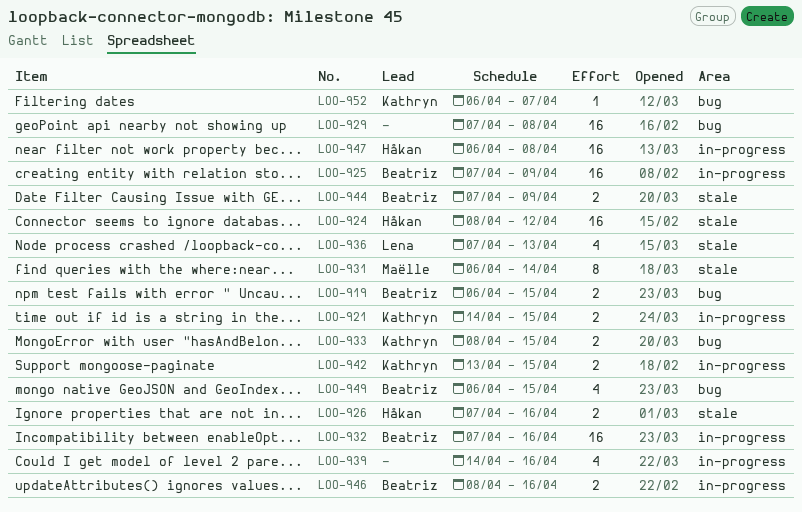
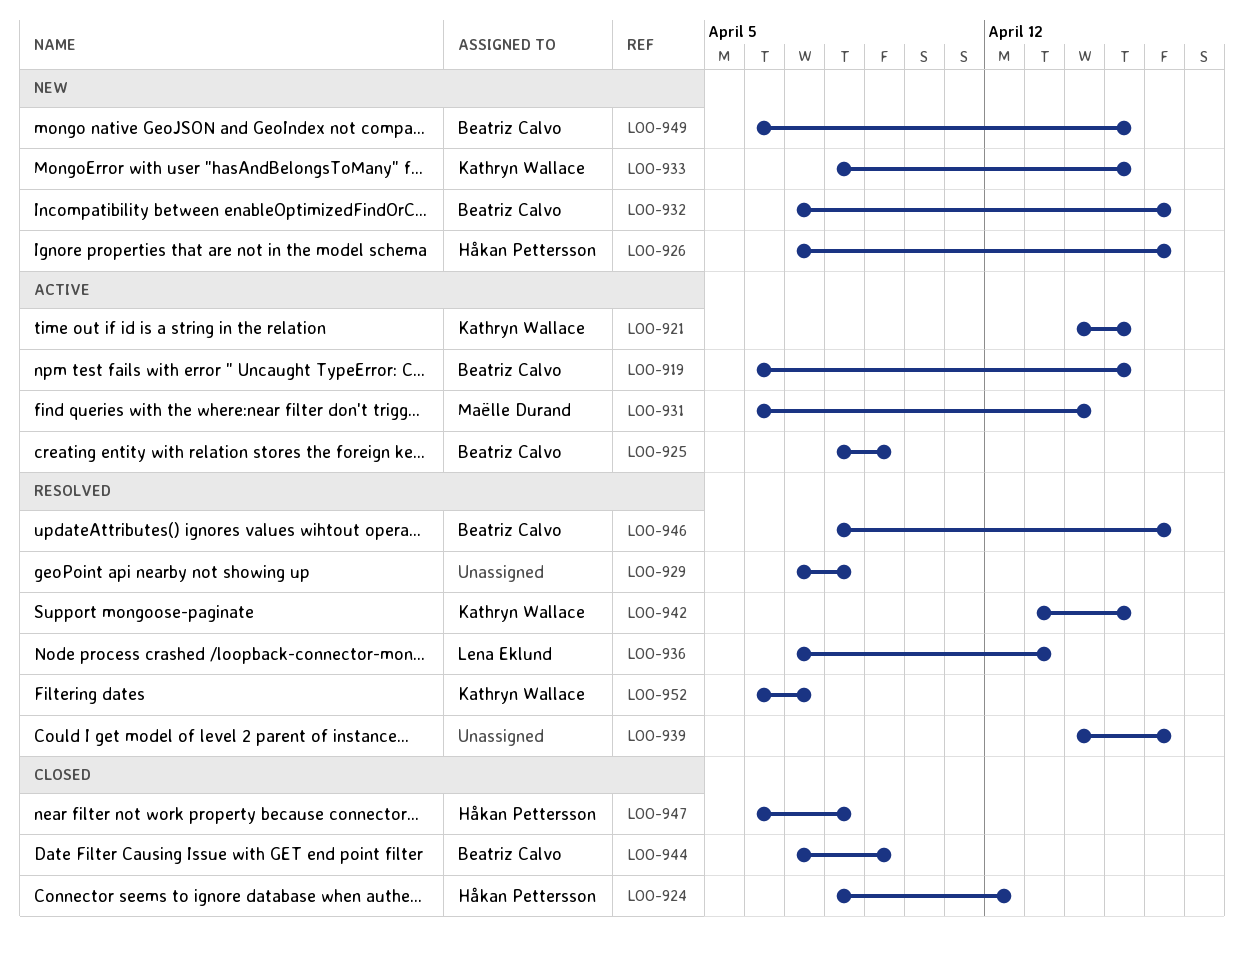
LOO-925, start: Apr 7 -> Apr 8

